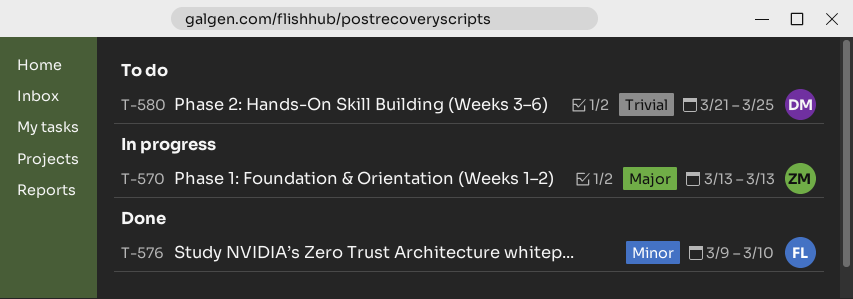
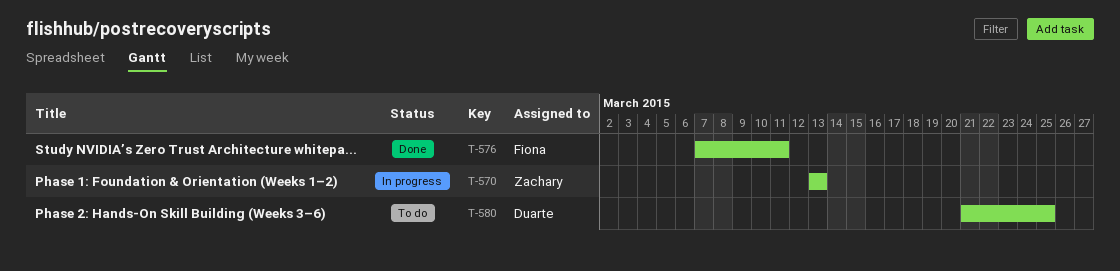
T-576, start: Mar 9 -> Mar 7
T-576, due: Mar 10 -> Mar 11

